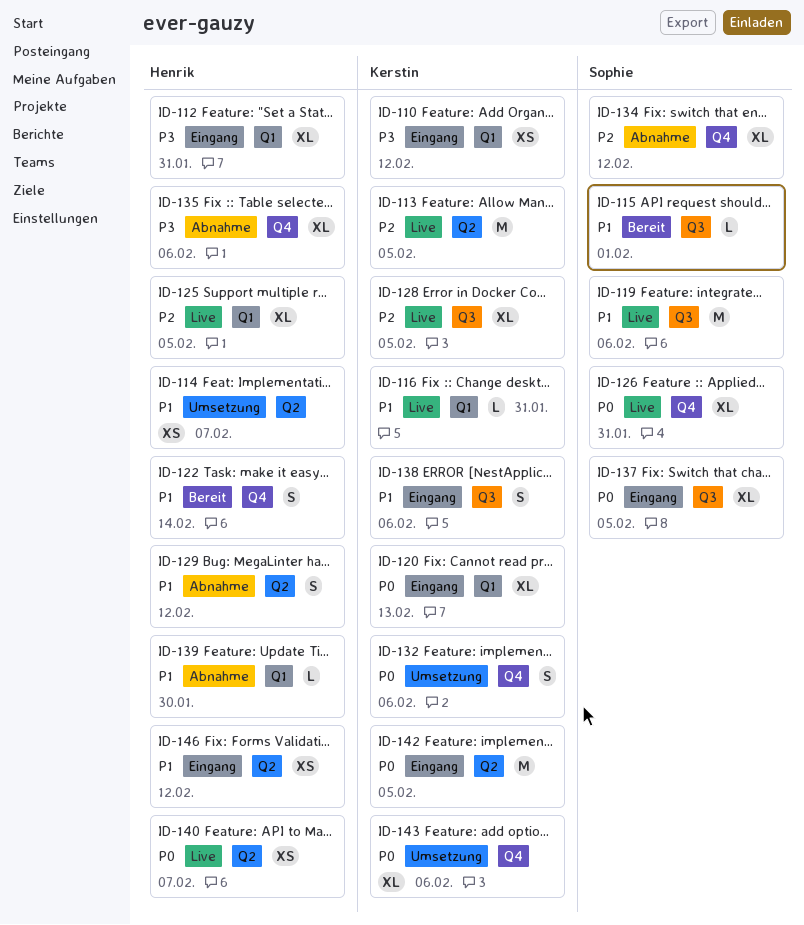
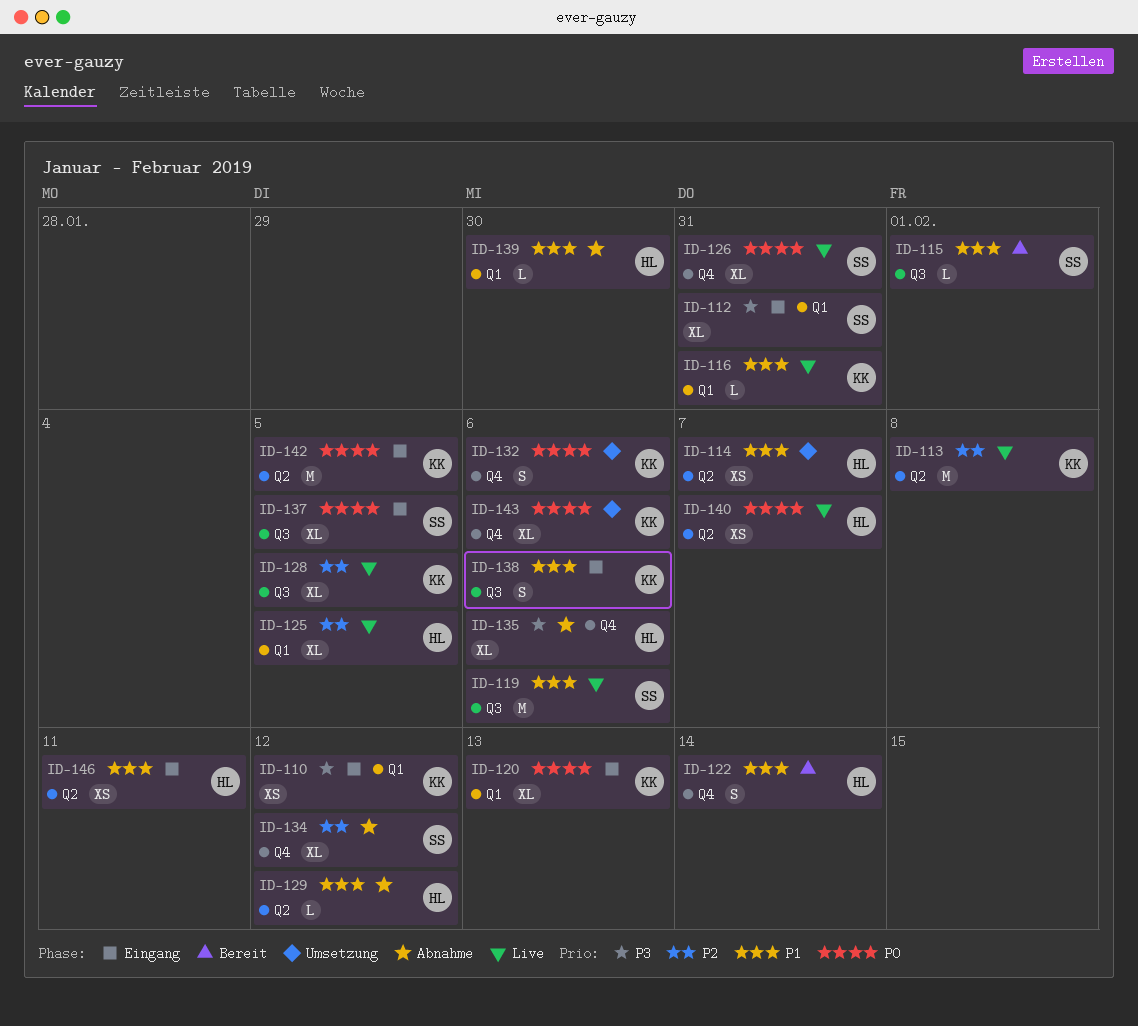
ID-112, owner: Henrik -> Sophie
ID-113, due: Feb 5 -> Feb 8
ID-129, estimate: S -> L
ID-146, due: Feb 12 -> Feb 11

